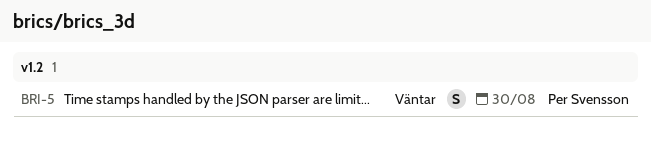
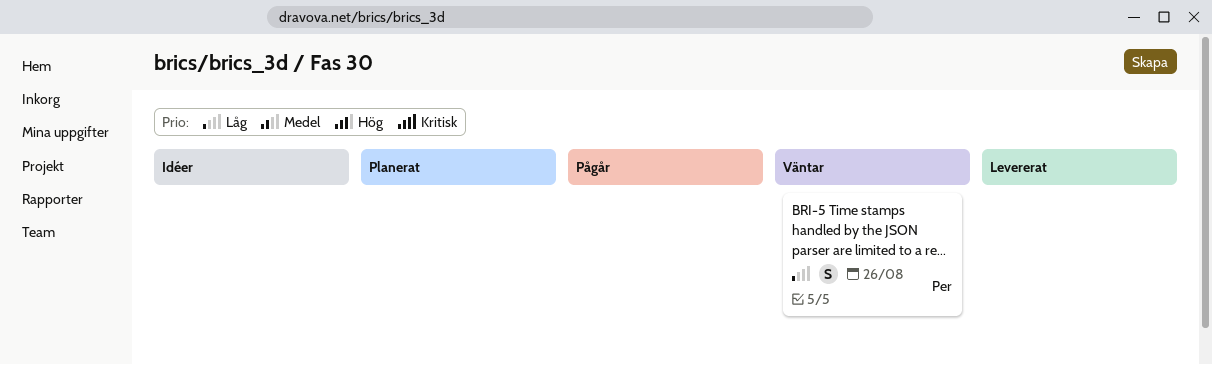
BRI-5, due: Aug 30 -> Aug 26

